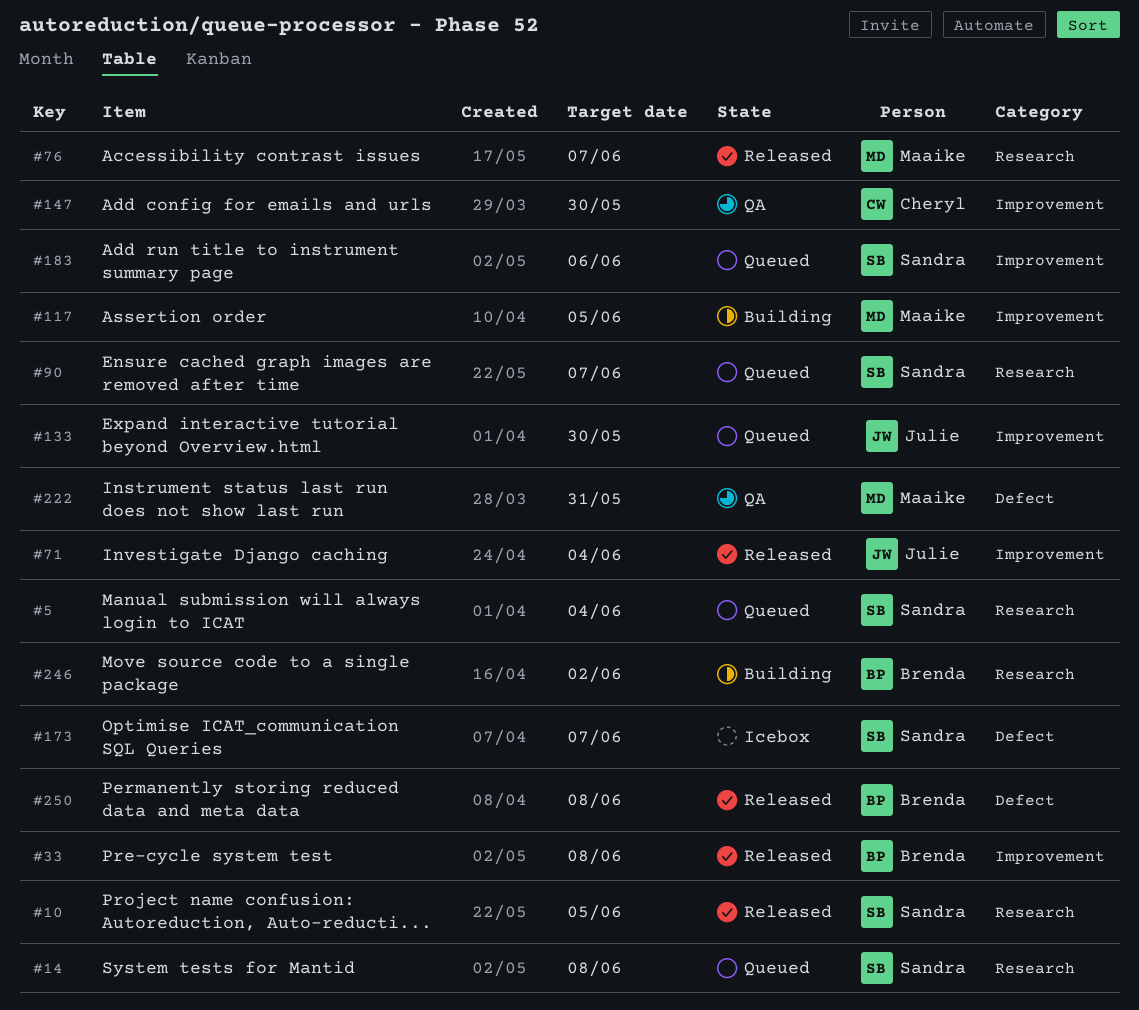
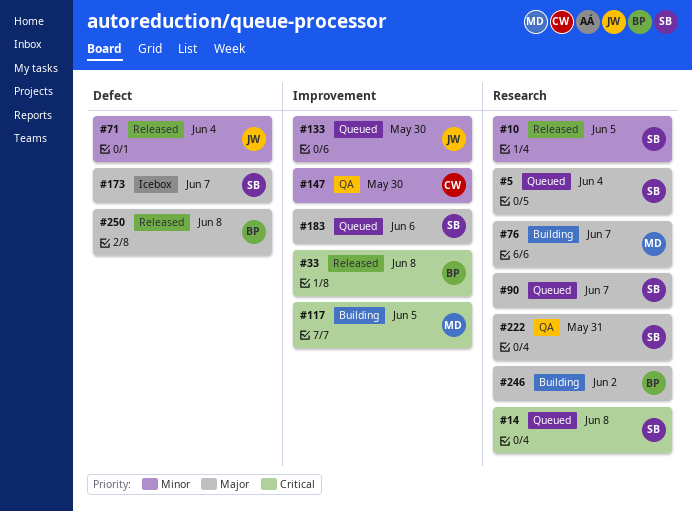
#71, label: Improvement -> Defect
#76, status: Released -> Building
#222, owner: Maaike -> Sandra
#222, label: Defect -> Research

